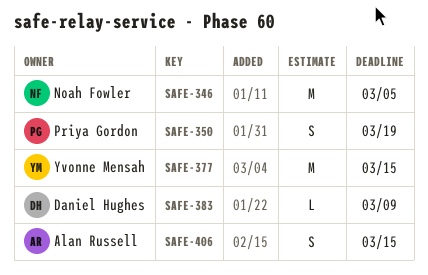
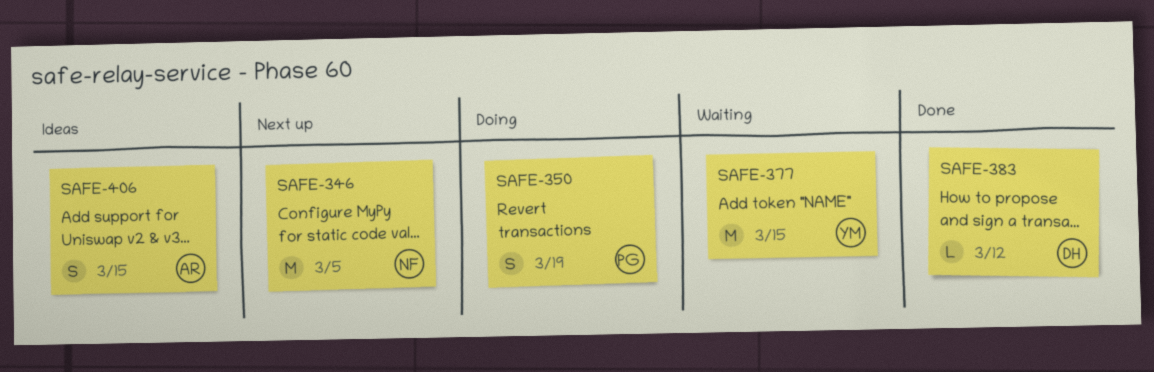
SAFE-383, due: Mar 9 -> Mar 12

